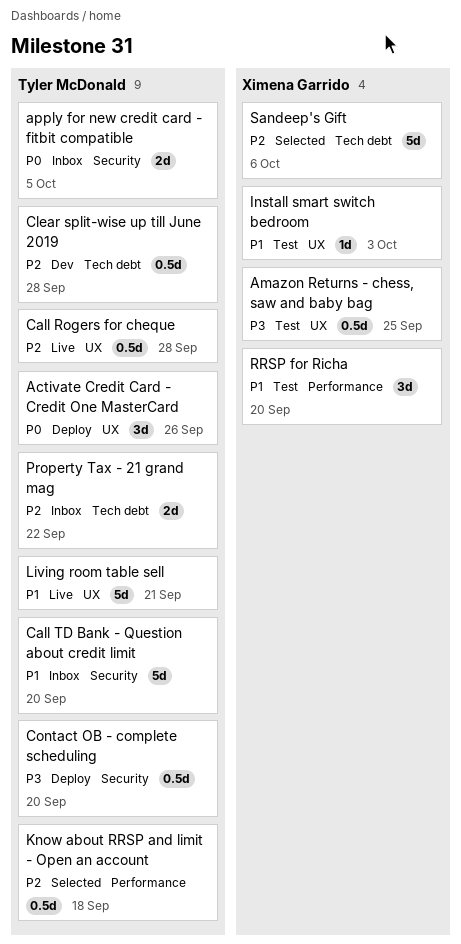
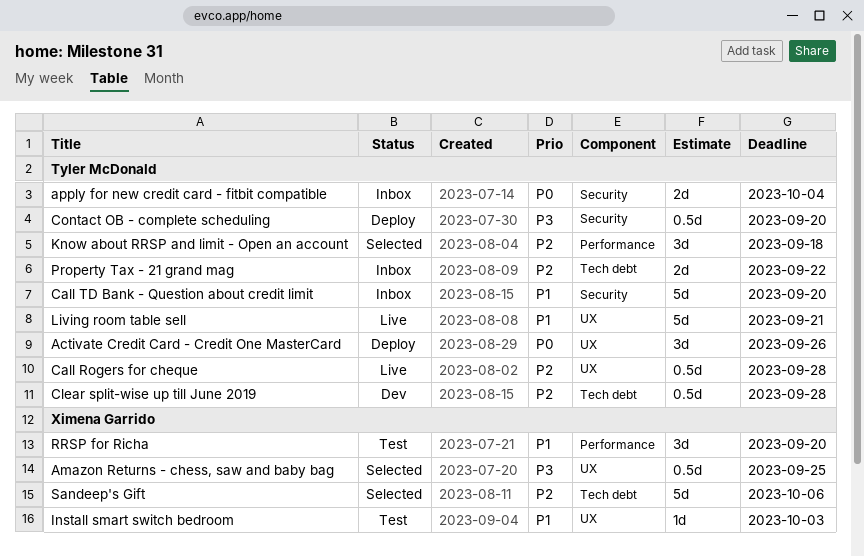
Amazon Returns - chess, saw and baby bag, status: Test -> Selected
apply for new credit card - fitbit compatible, due: Oct 5 -> Oct 4
Know about RRSP and limit - Open an account, estimate: 0.5d -> 3d

